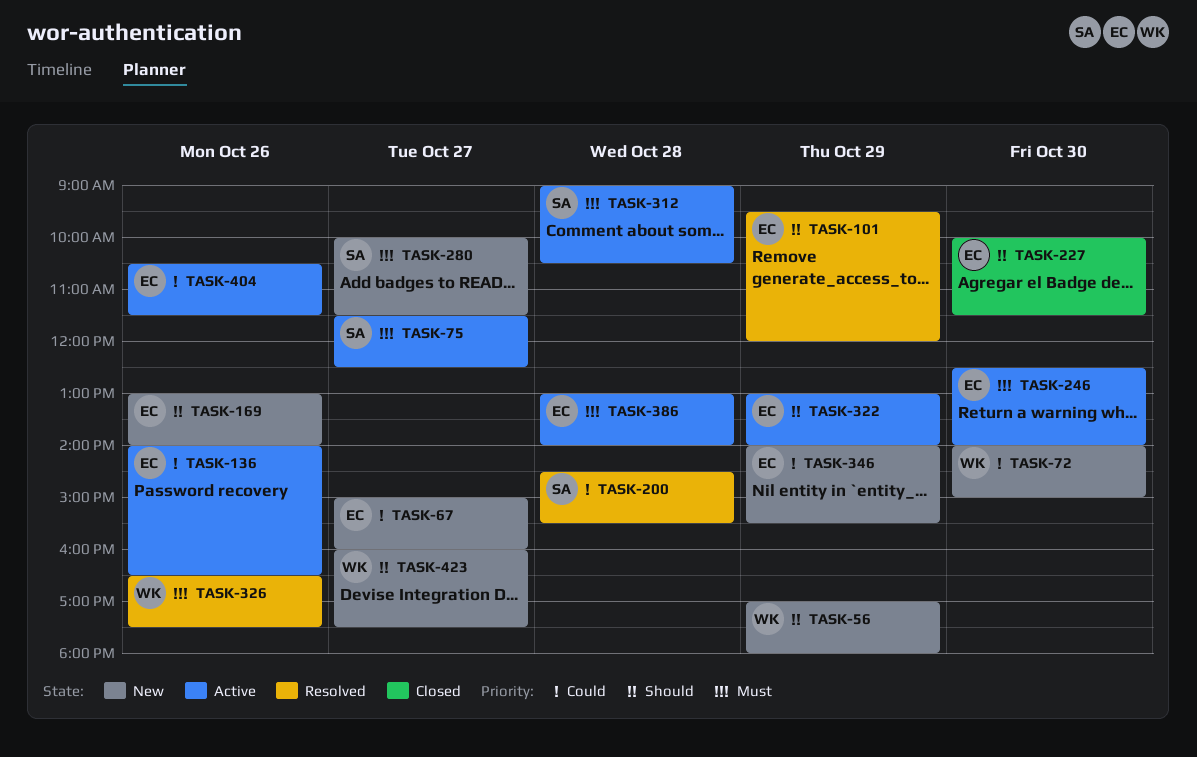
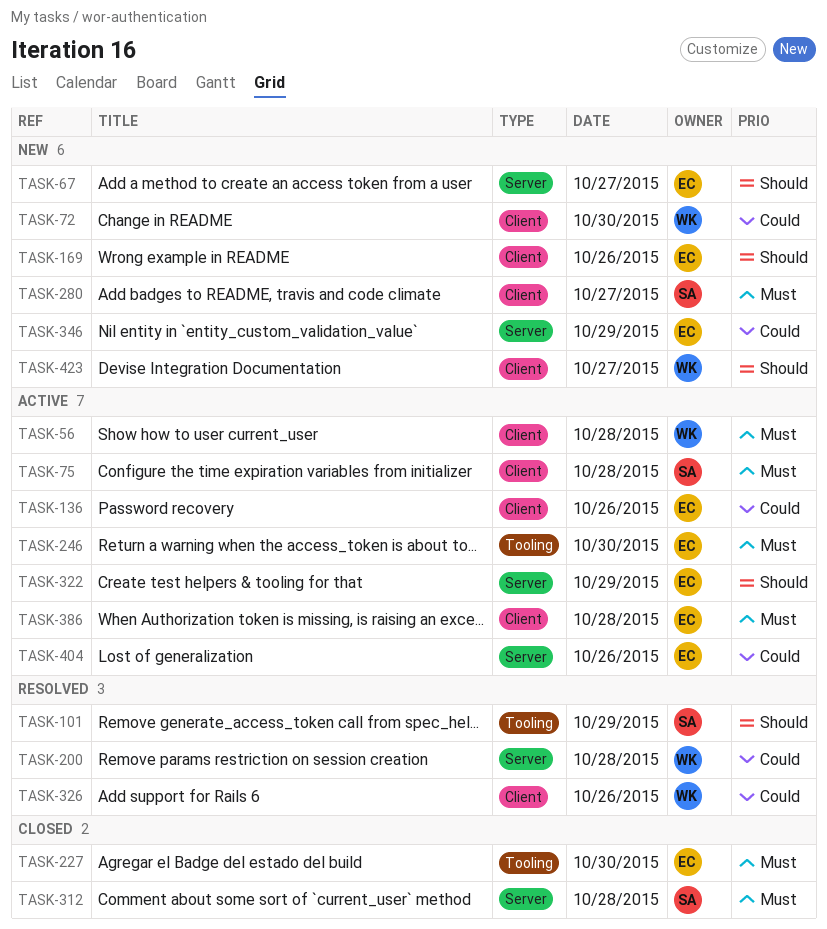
TASK-56, status: New -> Active
TASK-56, priority: Should -> Must
TASK-56, day: Oct 29 -> Oct 28
TASK-67, priority: Could -> Should
TASK-75, day: Oct 27 -> Oct 28
TASK-101, owner: EC -> SA
TASK-200, owner: SA -> WK
TASK-227, priority: Should -> Must
TASK-312, status: Active -> Closed
TASK-326, priority: Must -> Could

